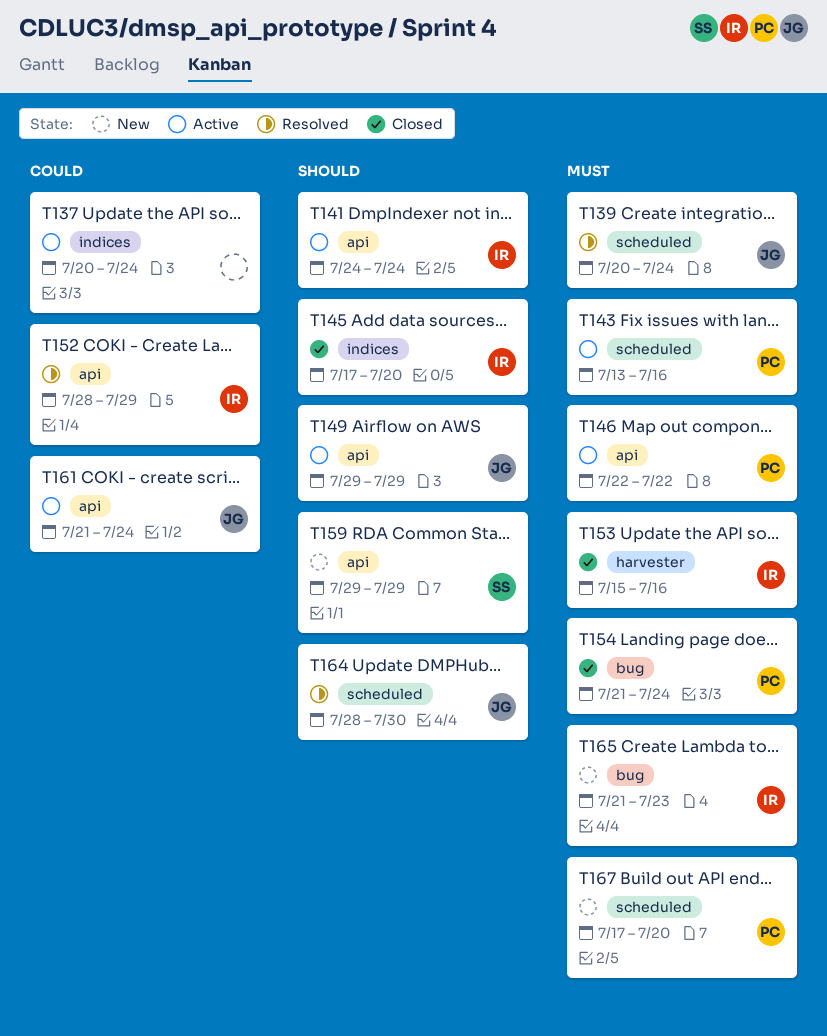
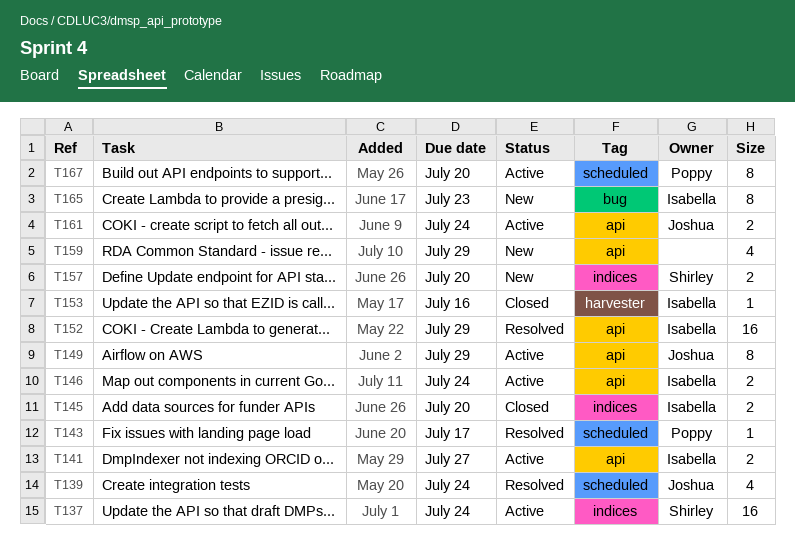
T137, owner: none -> Shirley
T141, due: Jul 24 -> Jul 27
T143, status: Active -> Resolved
T143, due: Jul 16 -> Jul 17
T146, owner: Poppy -> Isabella
T146, due: Jul 22 -> Jul 24
T154: present -> none
T157: none -> present
T159, owner: Shirley -> none
T164: present -> none
T167, status: New -> Active

